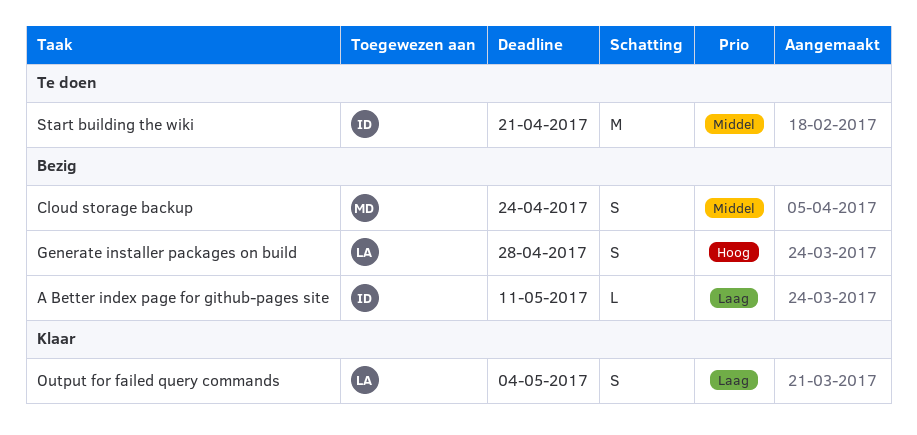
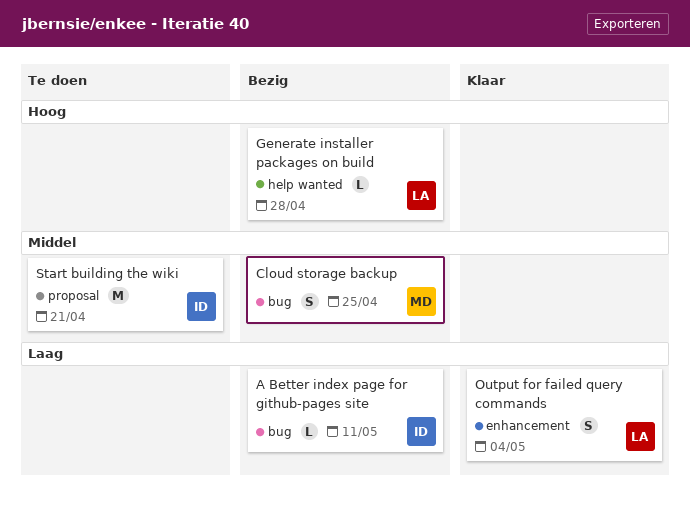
Cloud storage backup, due: Apr 24 -> Apr 25
Generate installer packages on build, estimate: S -> L

